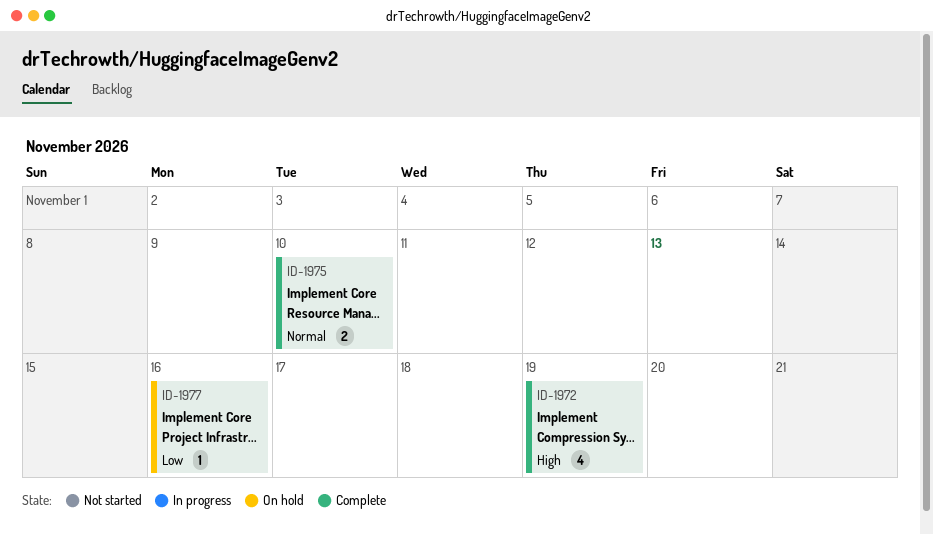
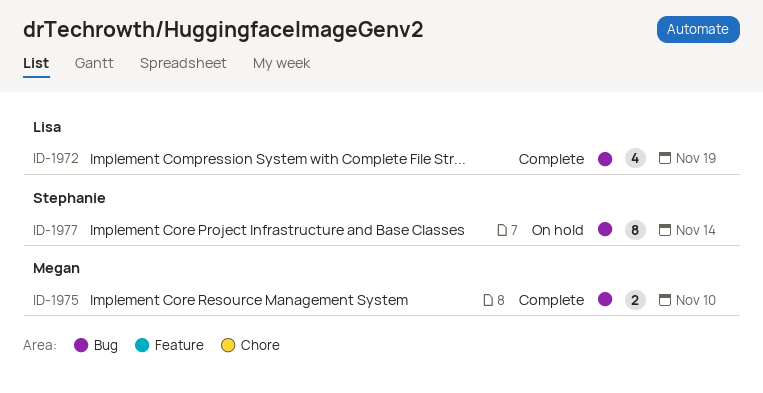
ID-1977, estimate: 1 -> 8
ID-1977, due: Nov 16 -> Nov 14

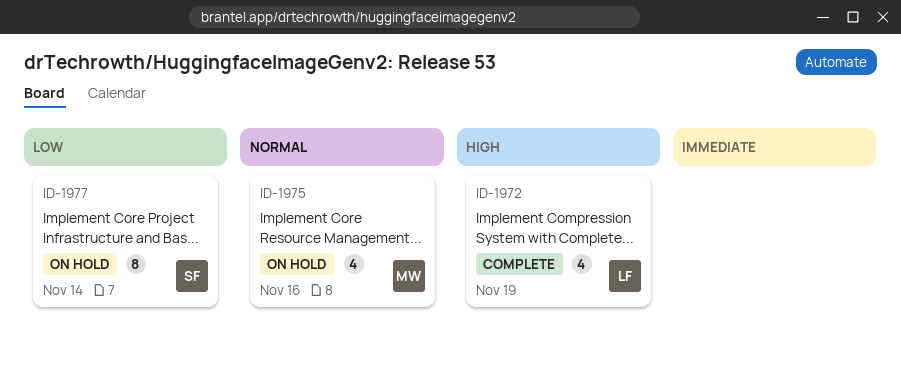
ID-1975, status: Complete -> On hold
ID-1975, estimate: 2 -> 4
ID-1975, due: Nov 10 -> Nov 16

